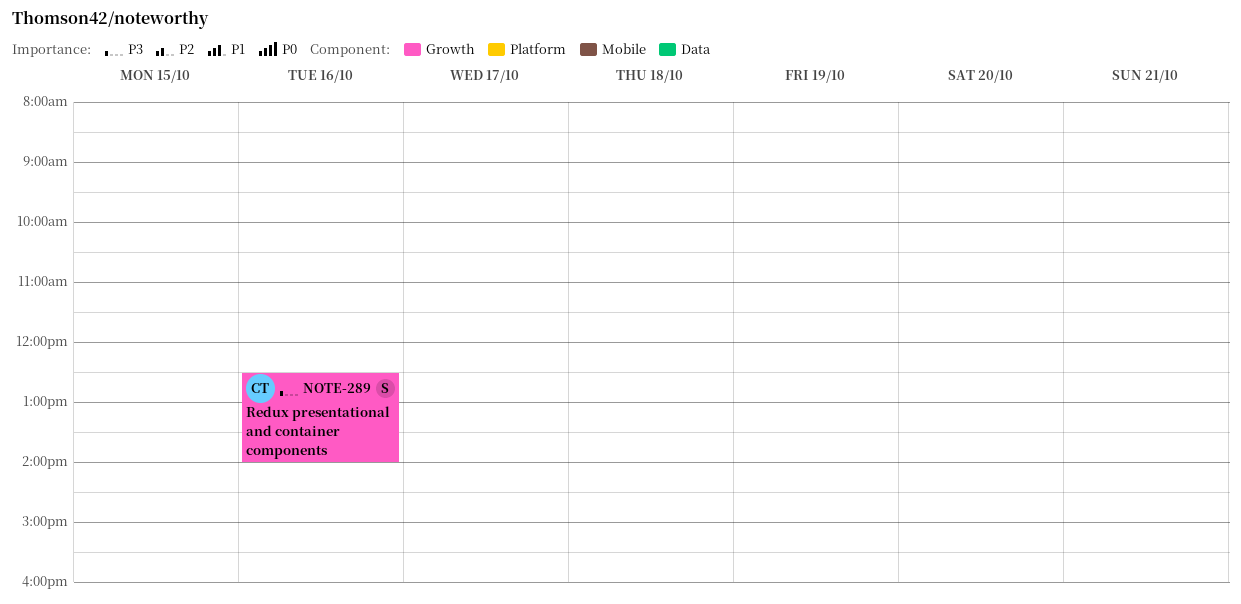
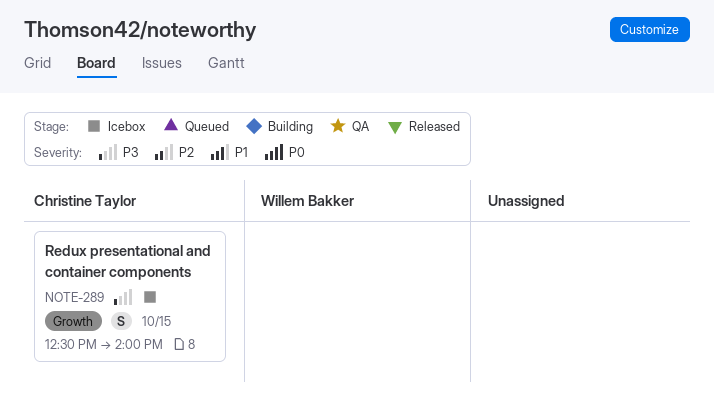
NOTE-289, day: Oct 16 -> Oct 15

